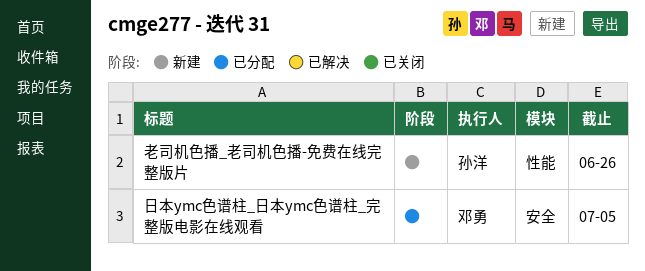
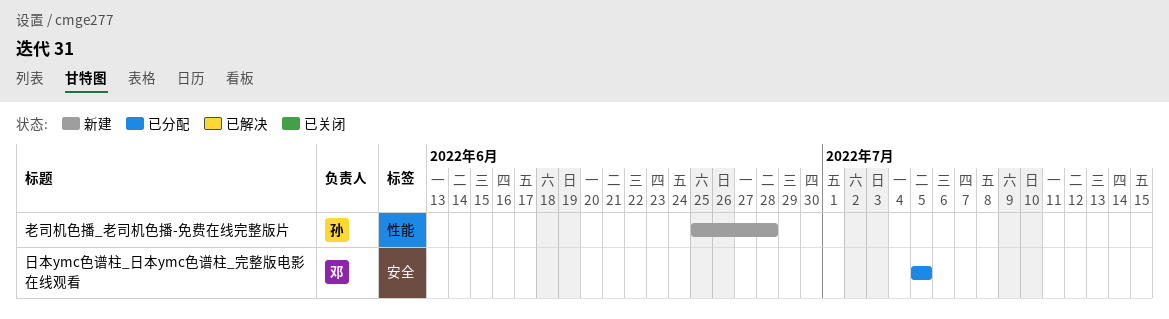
老司机色播_老司机色播-免费在线完整版片, due: Jun 26 -> Jun 28

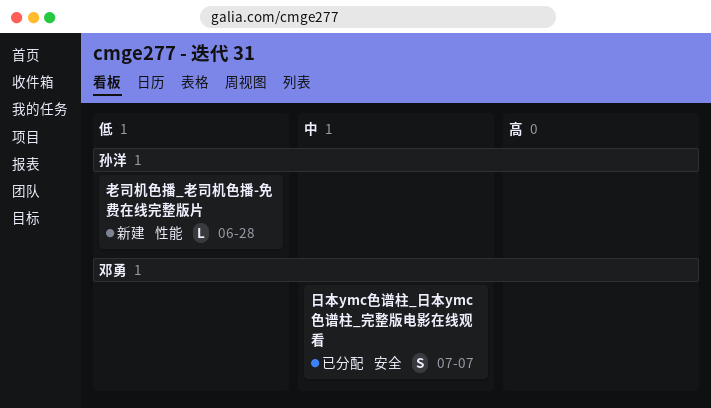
日本ymc色谱柱_日本ymc色谱柱_完整版电影在线观看, due: Jul 5 -> Jul 7

